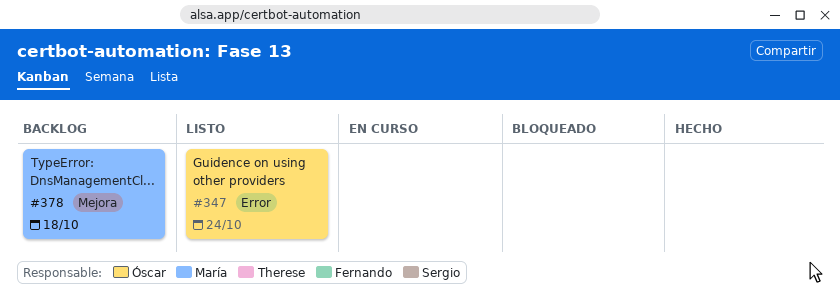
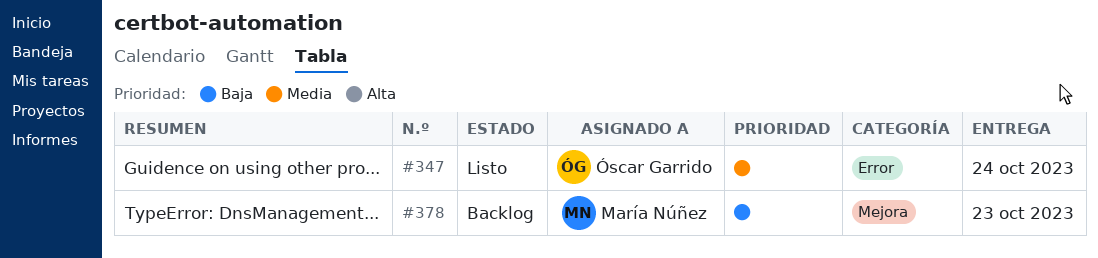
#378, due: Oct 18 -> Oct 23

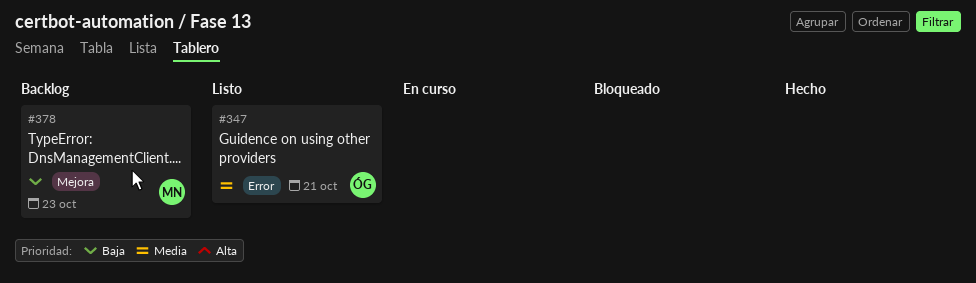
#347, due: Oct 24 -> Oct 21

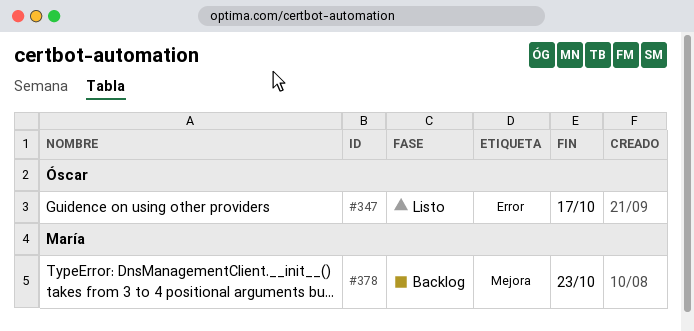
#347, due: Oct 21 -> Oct 17

